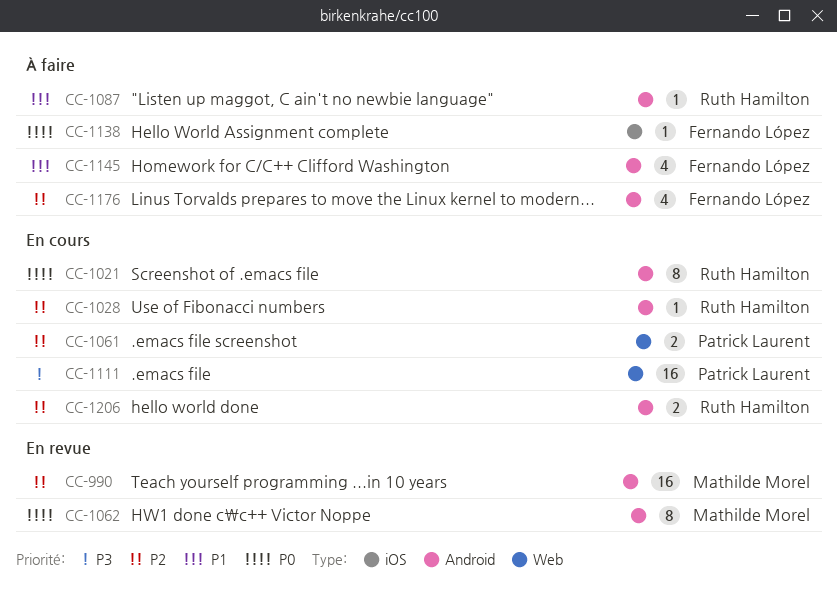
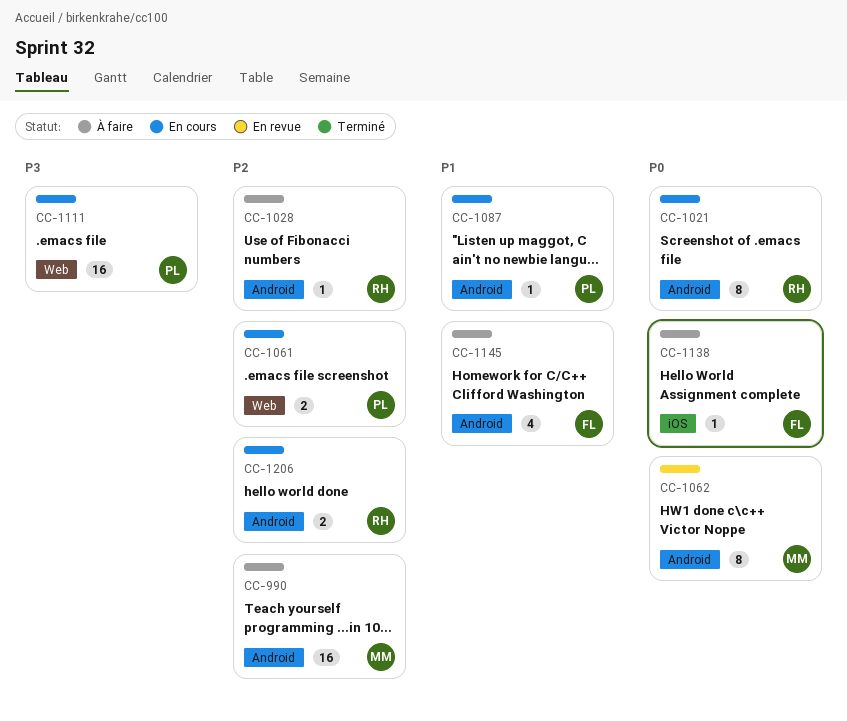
CC-990, status: En revue -> À faire
CC-1028, status: En cours -> À faire
CC-1087, status: À faire -> En cours
CC-1087, owner: Ruth Hamilton -> Patrick Laurent
CC-1176: present -> none

